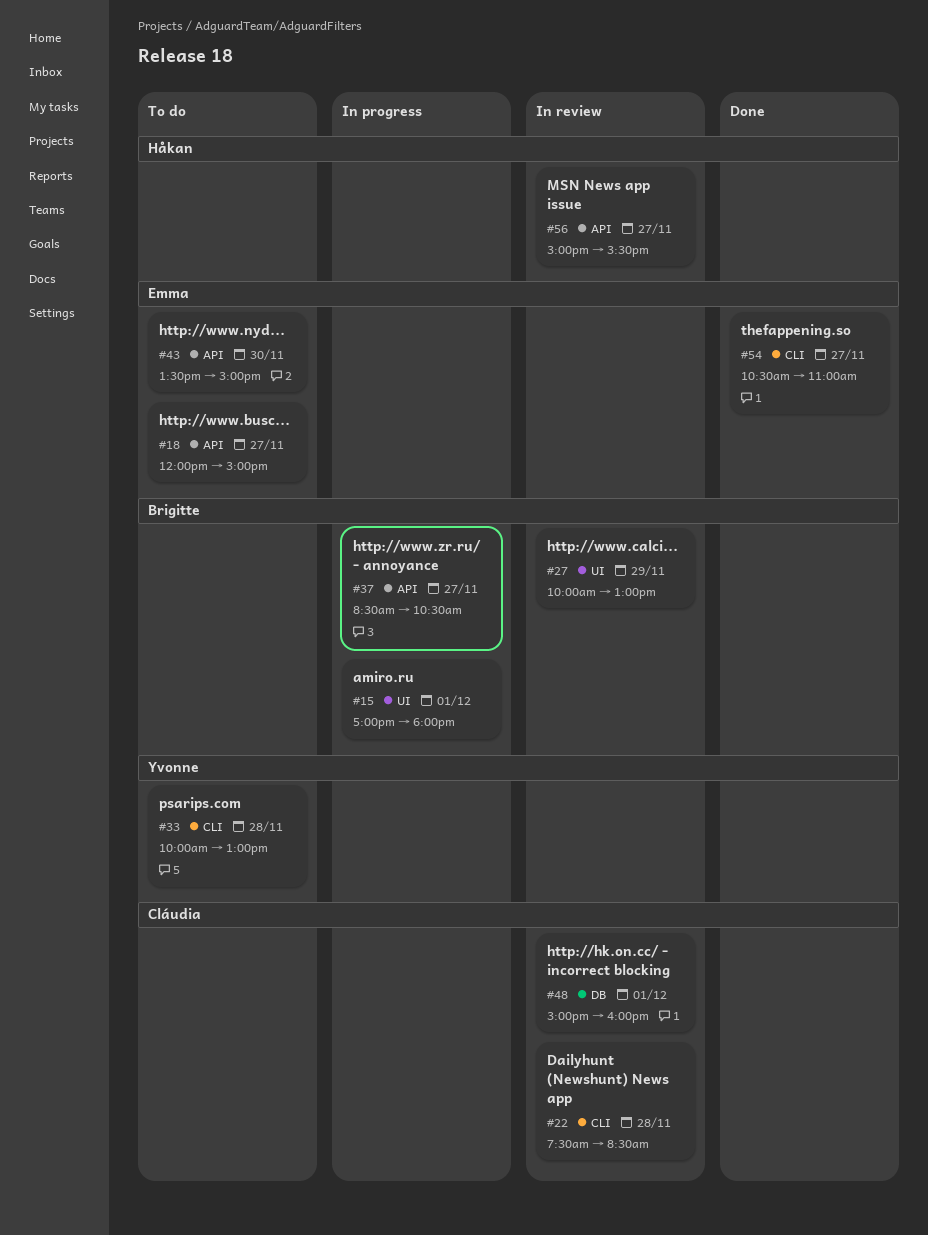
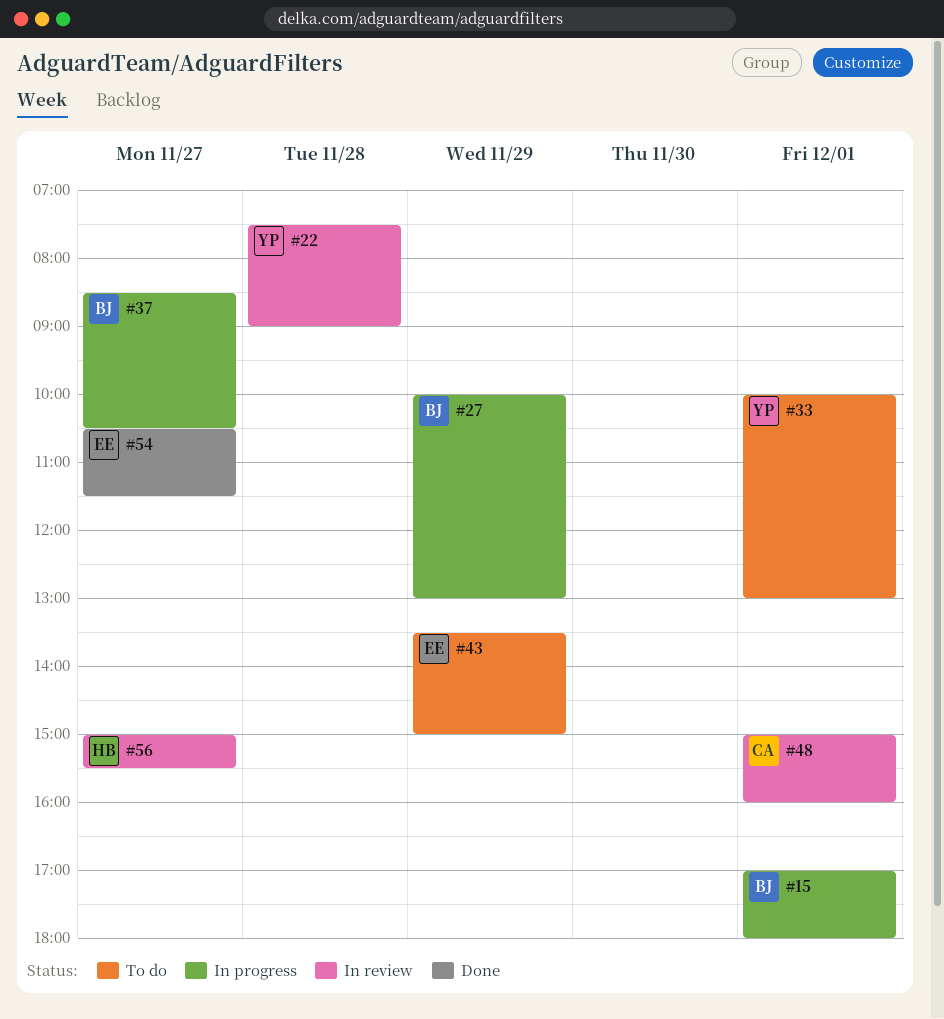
#18: present -> none
#22, owner: Cláudia -> Yvonne
#22, ends: 08:30 -> 09:00
#27, status: In review -> In progress
#33, day: Nov 28 -> Dec 1
#43, day: Nov 30 -> Nov 29
#54, ends: 11:00 -> 11:30

